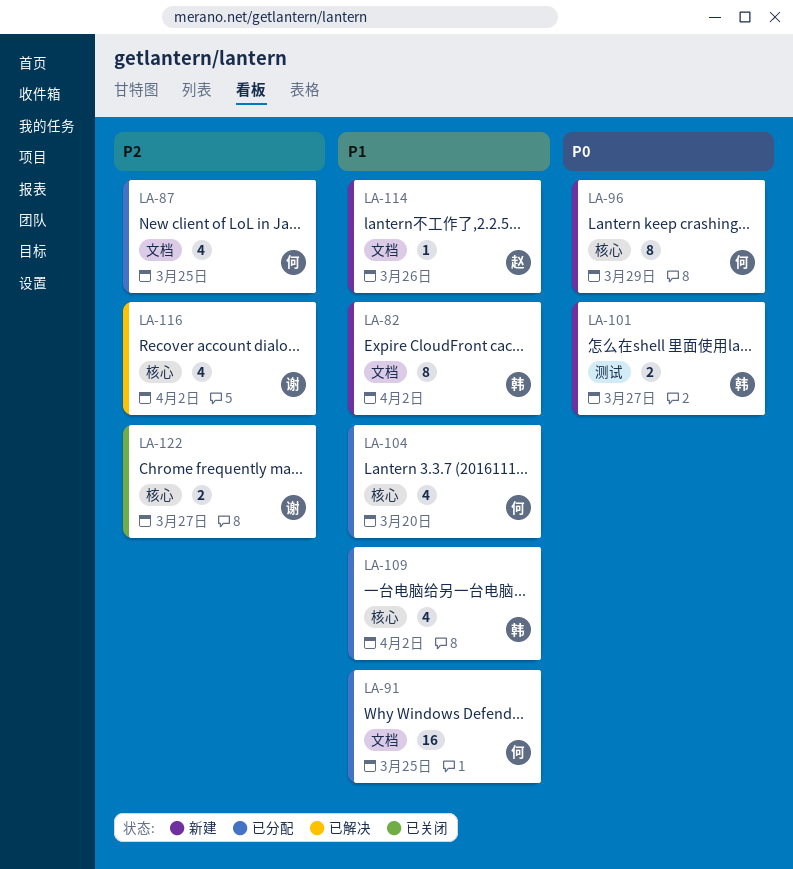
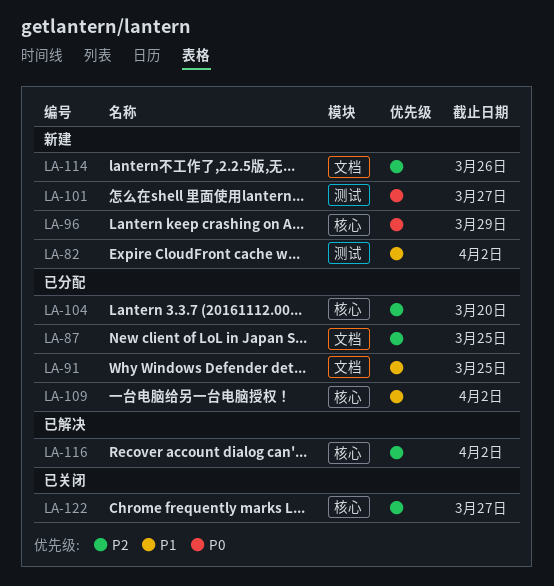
LA-82, label: 文档 -> 测试
LA-104, priority: P1 -> P2
LA-114, priority: P1 -> P2

